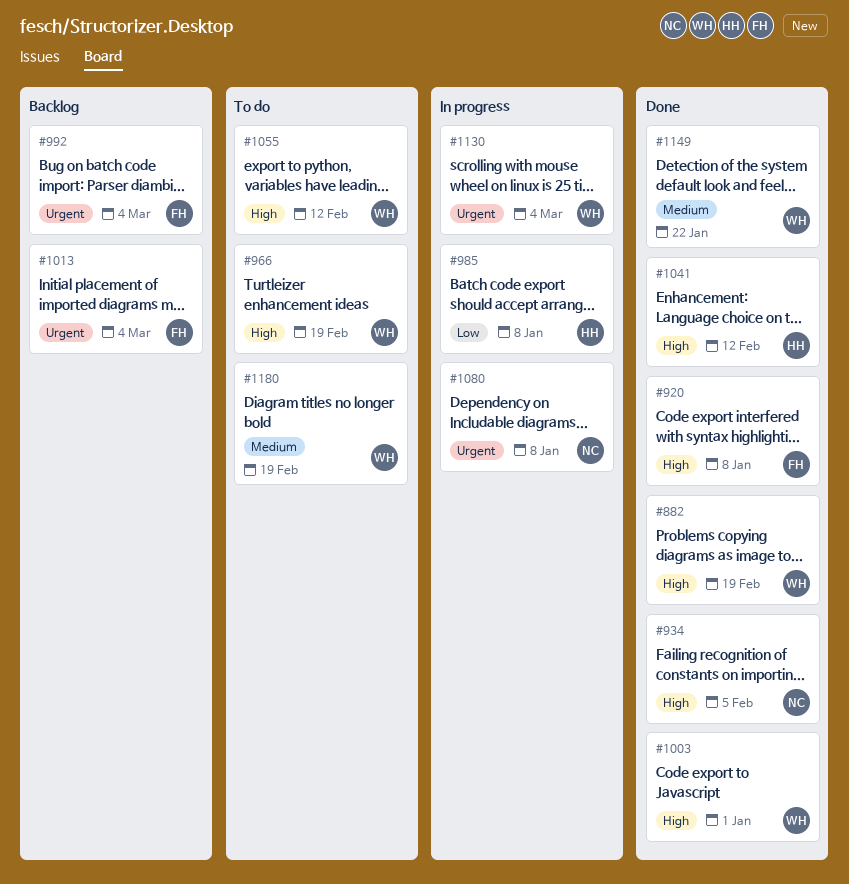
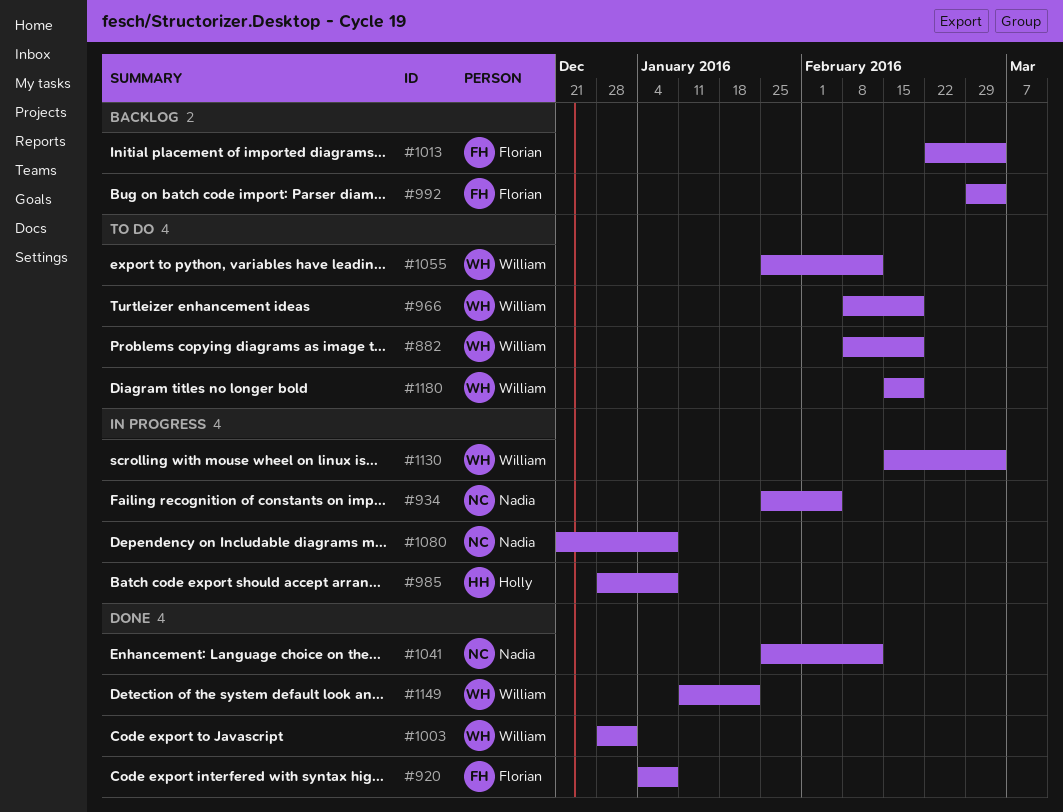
#882, status: Done -> To do
#934, status: Done -> In progress
#1041, owner: Holly -> Nadia

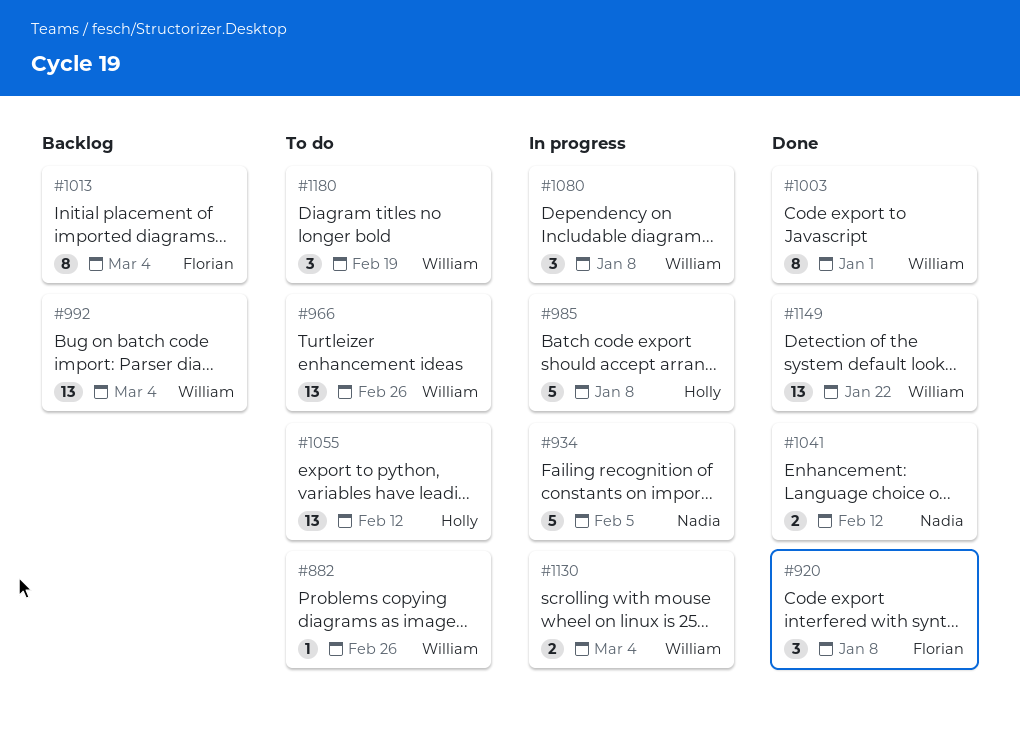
#882, due: Feb 19 -> Feb 26
#966, due: Feb 19 -> Feb 26
#992, owner: Florian -> William
#1055, owner: William -> Holly
#1080, owner: Nadia -> William

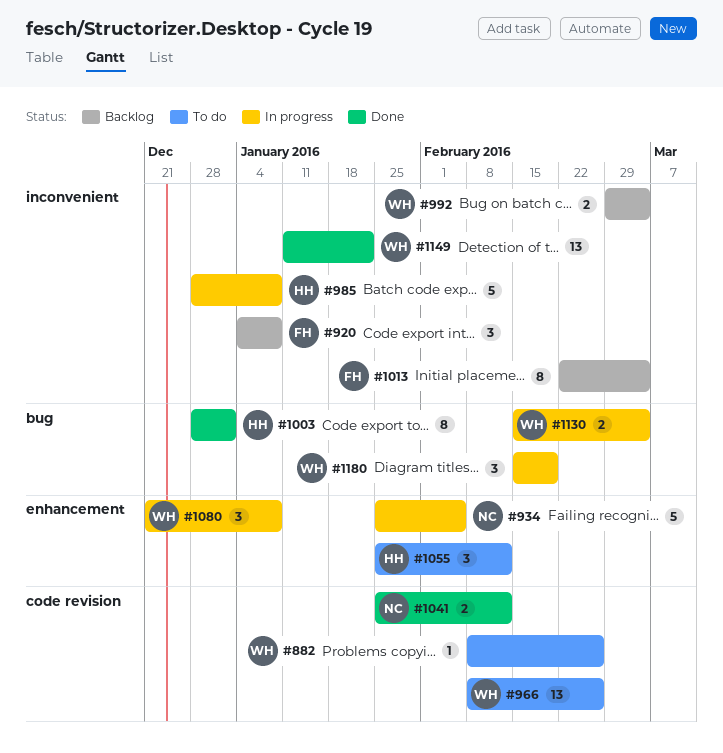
#920, status: Done -> Backlog
#992, estimate: 13 -> 2
#1003, owner: William -> Holly
#1055, estimate: 13 -> 3
#1180, status: To do -> In progress

